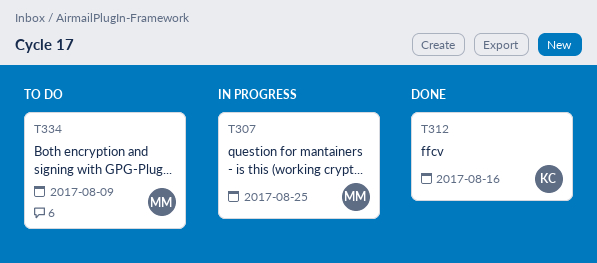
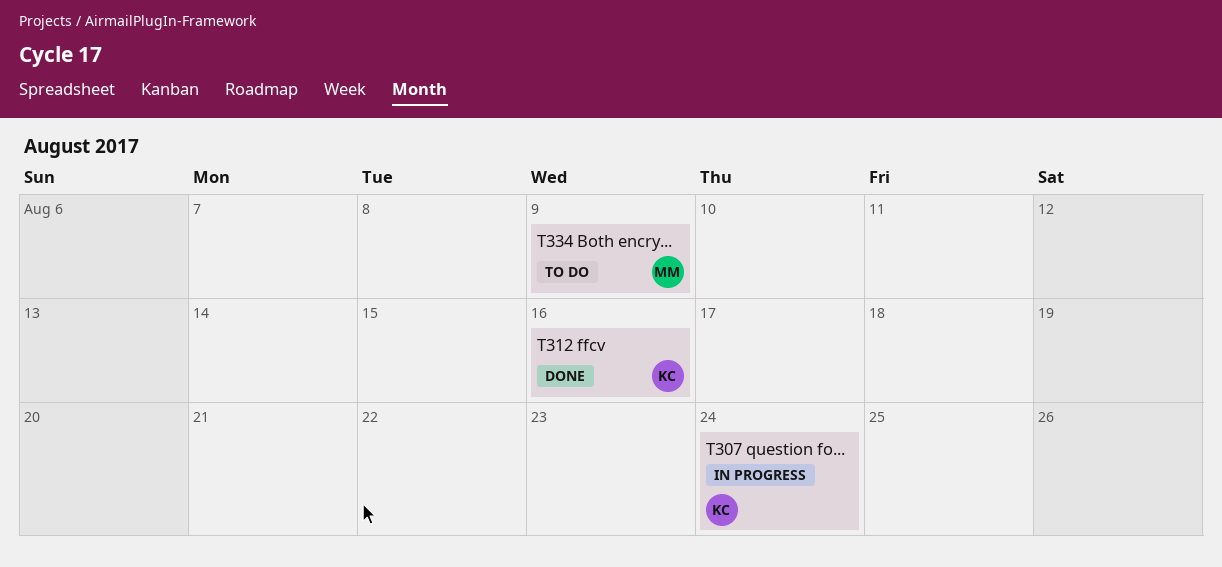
T307, owner: MM -> KC
T307, due: Aug 25 -> Aug 24

